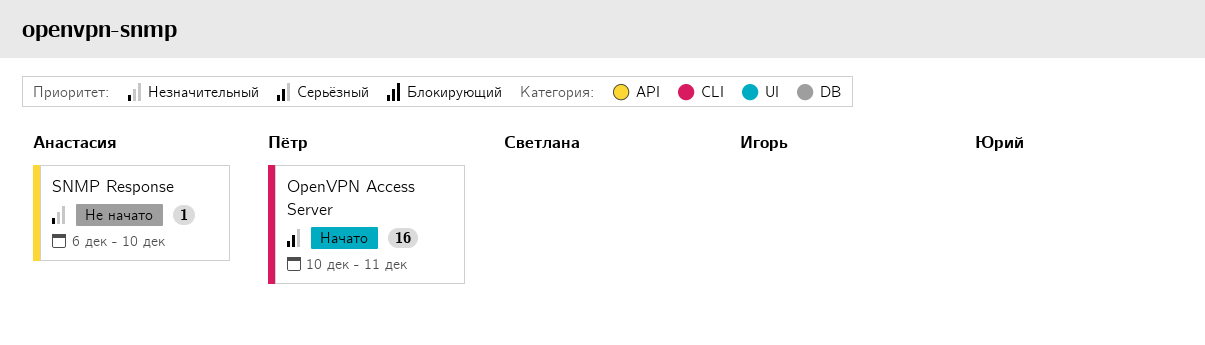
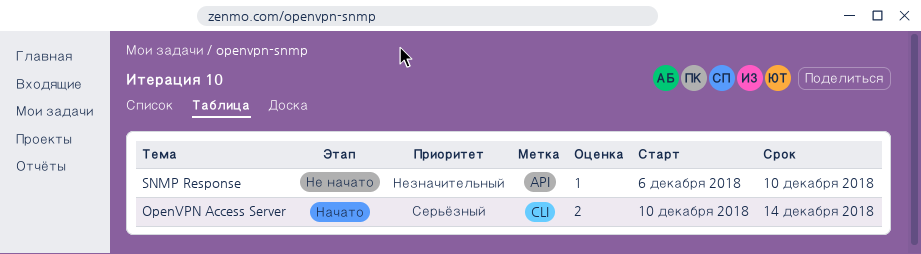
OpenVPN Access Server, estimate: 16 -> 2
OpenVPN Access Server, due: Dec 11 -> Dec 14

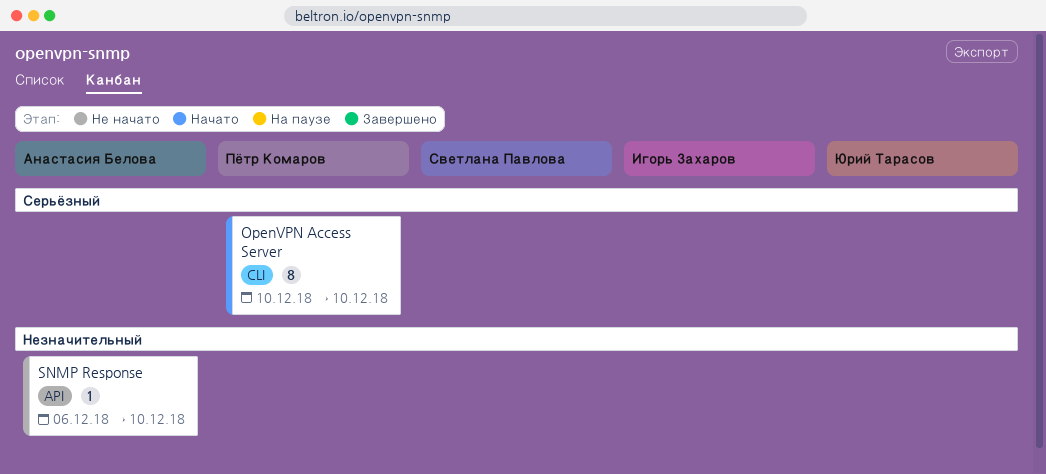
OpenVPN Access Server, estimate: 2 -> 8
OpenVPN Access Server, due: Dec 14 -> Dec 10

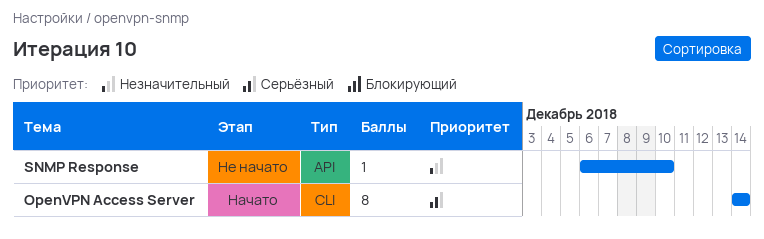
OpenVPN Access Server, start: Dec 10 -> Dec 14
OpenVPN Access Server, due: Dec 10 -> Dec 14

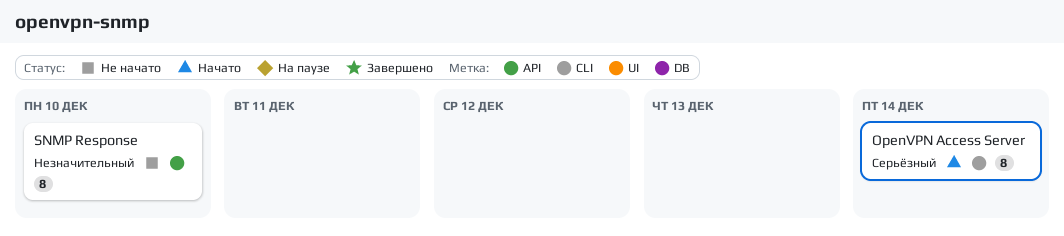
SNMP Response, estimate: 1 -> 8

